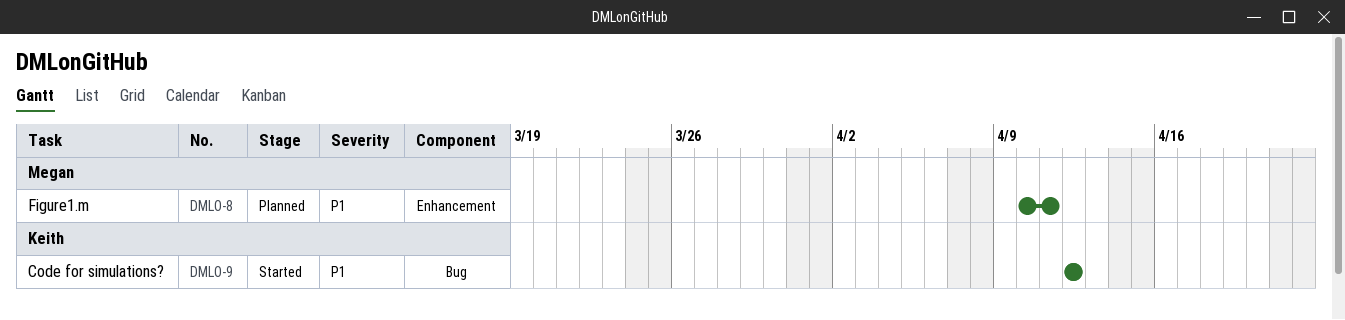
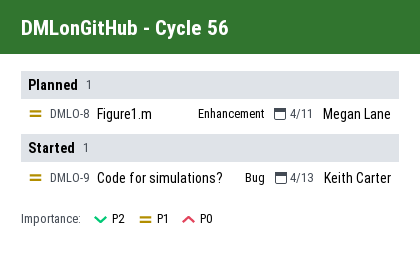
DMLO-9, due: Apr 12 -> Apr 13

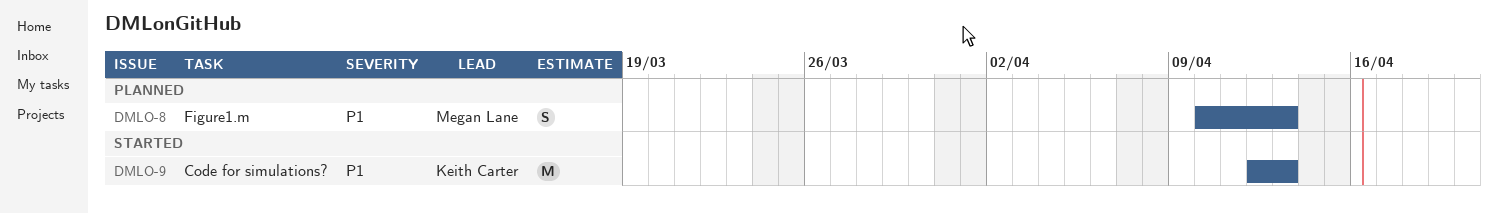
DMLO-8, due: Apr 11 -> Apr 13

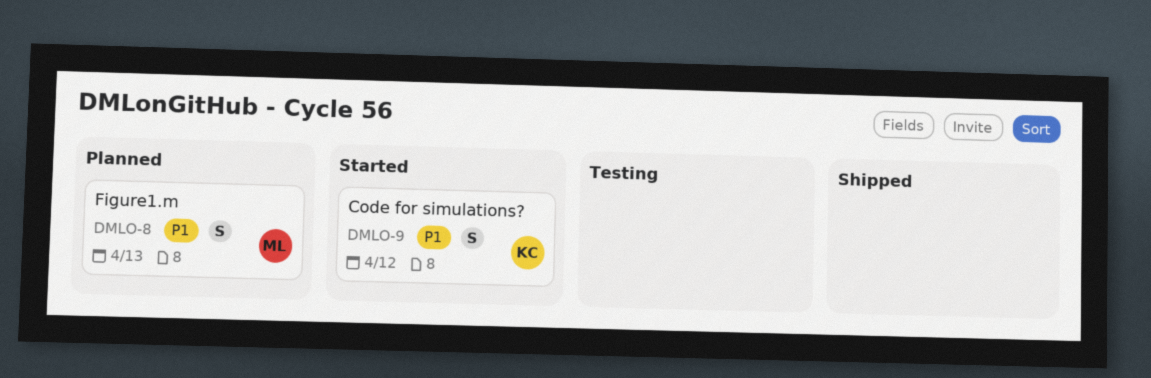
DMLO-9, estimate: M -> S
DMLO-9, due: Apr 13 -> Apr 12

